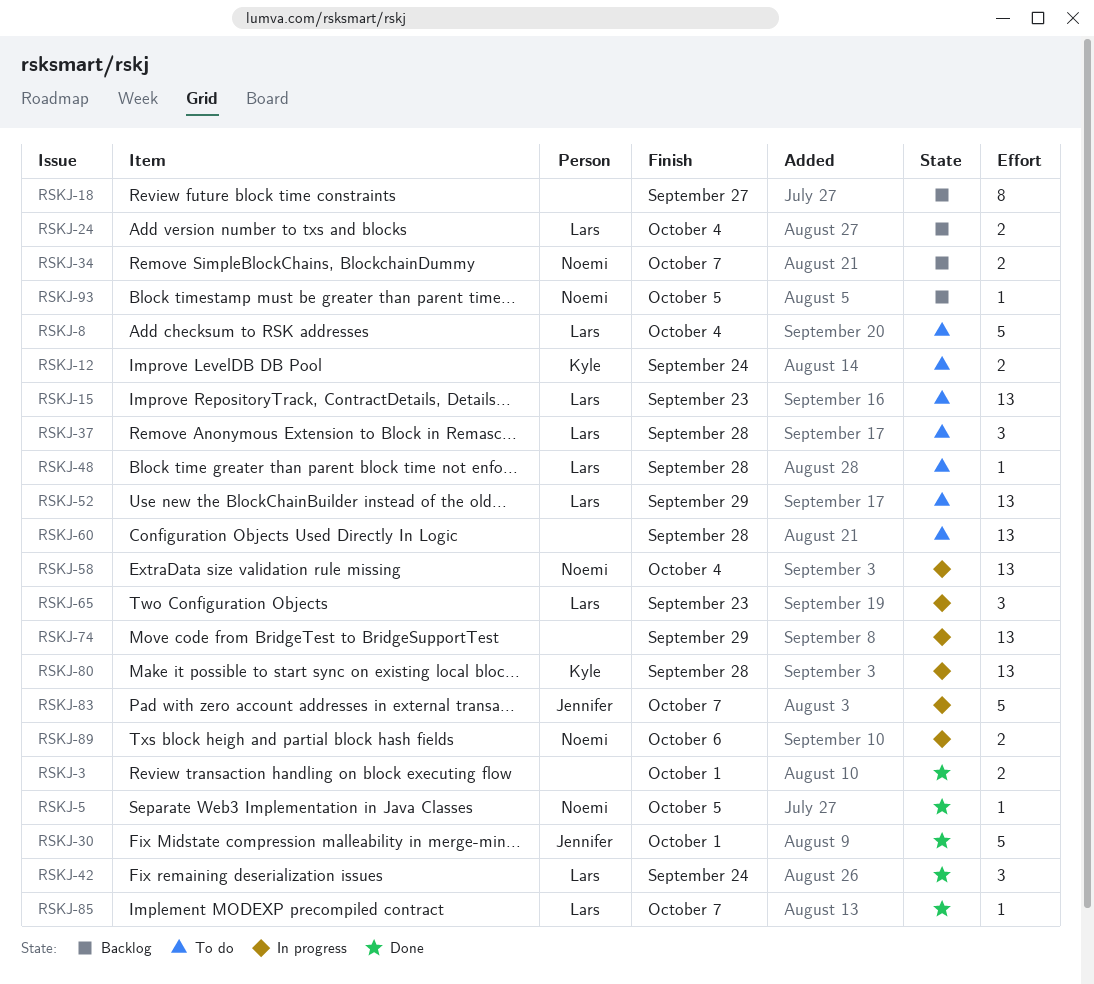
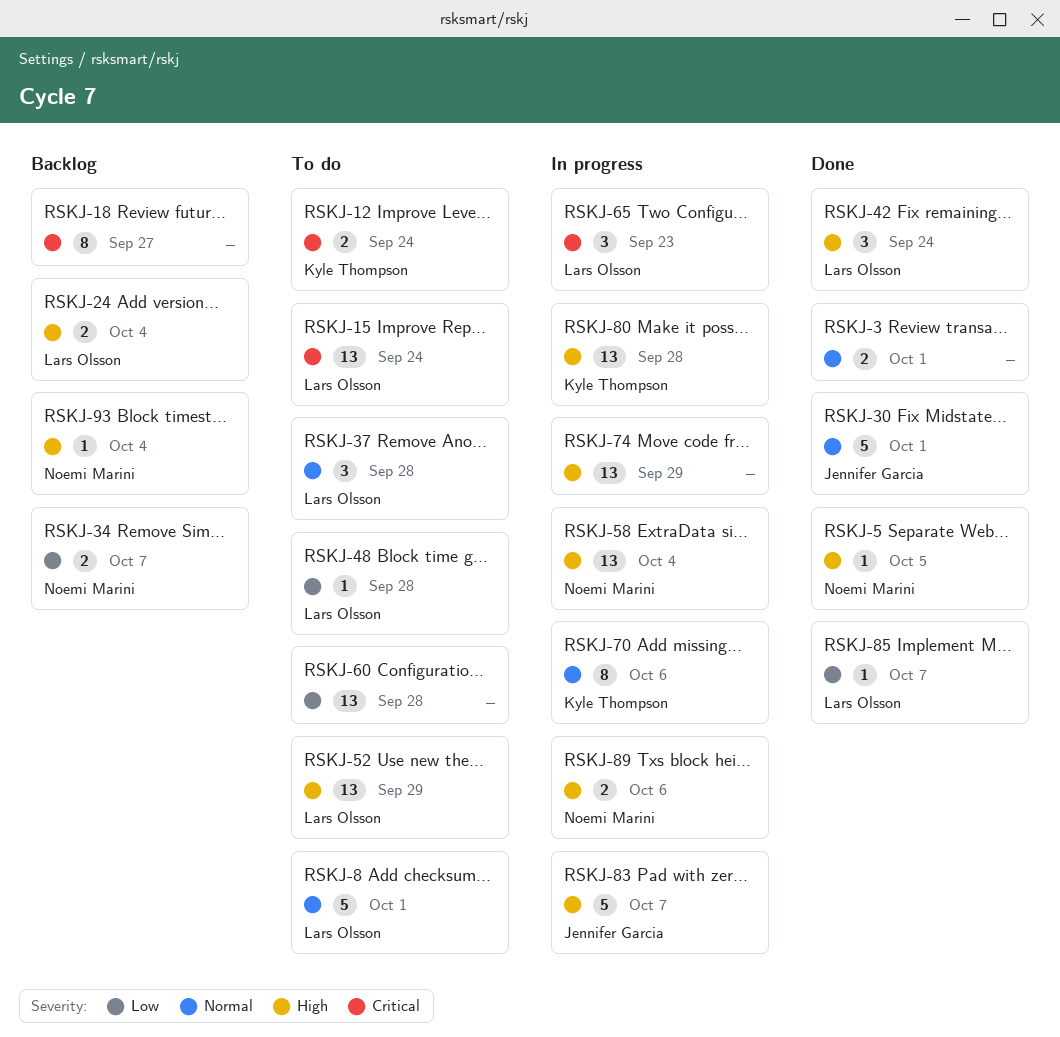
RSKJ-8, due: Oct 4 -> Oct 1
RSKJ-15, due: Sep 23 -> Sep 24
RSKJ-70: none -> present
RSKJ-93, due: Oct 5 -> Oct 4

